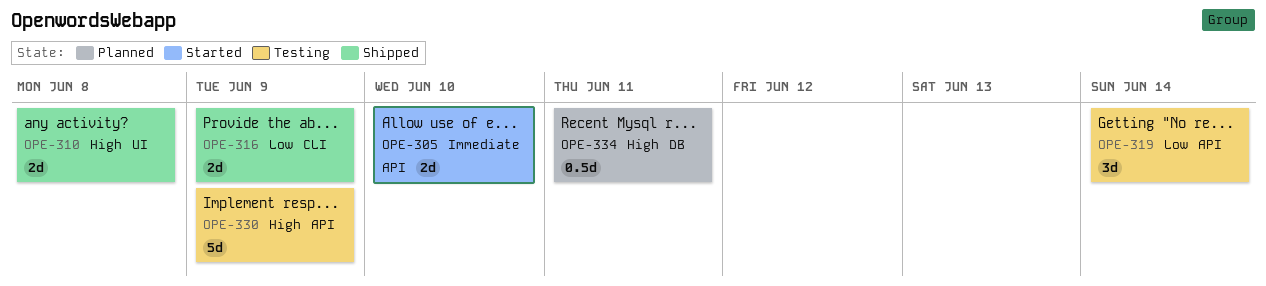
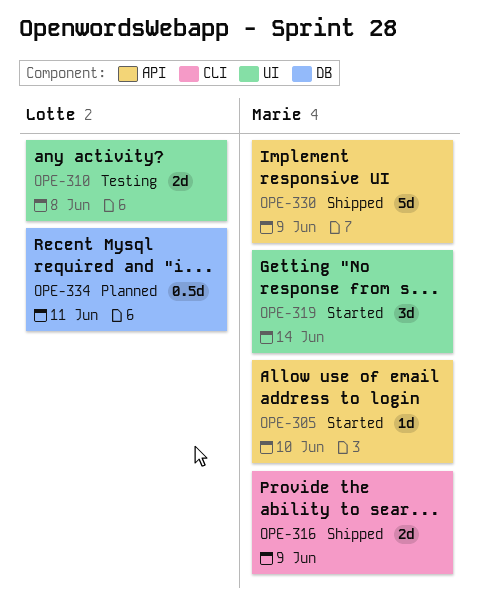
OPE-305, estimate: 2d -> 1d
OPE-310, status: Shipped -> Testing
OPE-319, status: Testing -> Started
OPE-319, label: API -> UI
OPE-330, status: Testing -> Shipped

